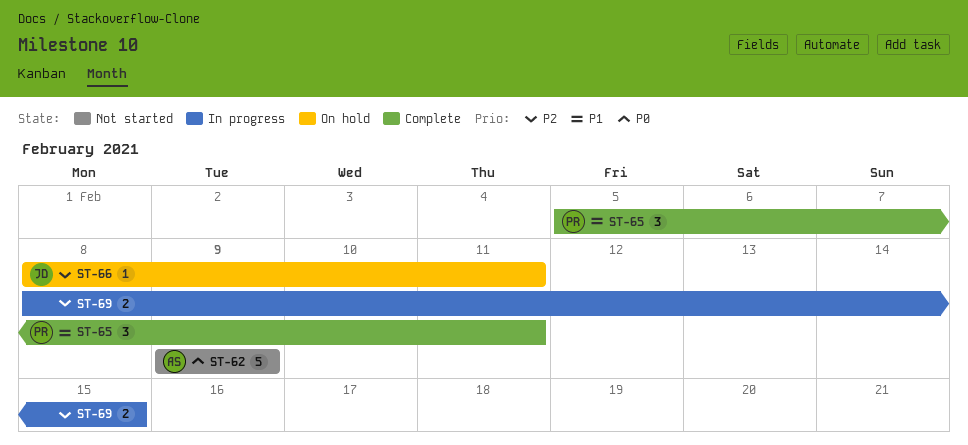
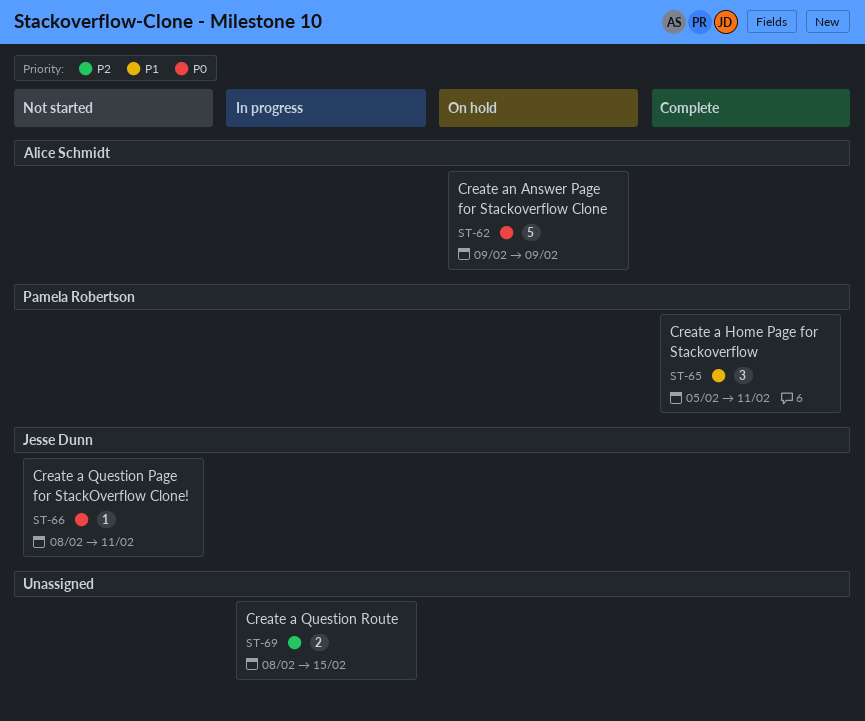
ST-62, status: Not started -> On hold
ST-66, status: On hold -> Not started
ST-66, priority: P2 -> P0

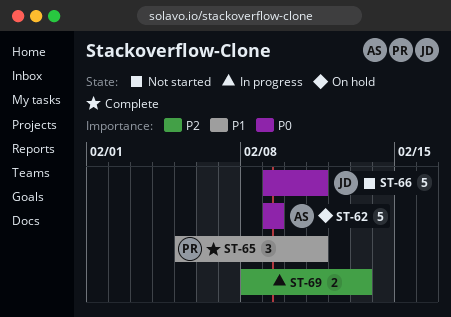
ST-66, estimate: 1 -> 5
ST-66, start: Feb 8 -> Feb 9
ST-69, due: Feb 15 -> Feb 13

